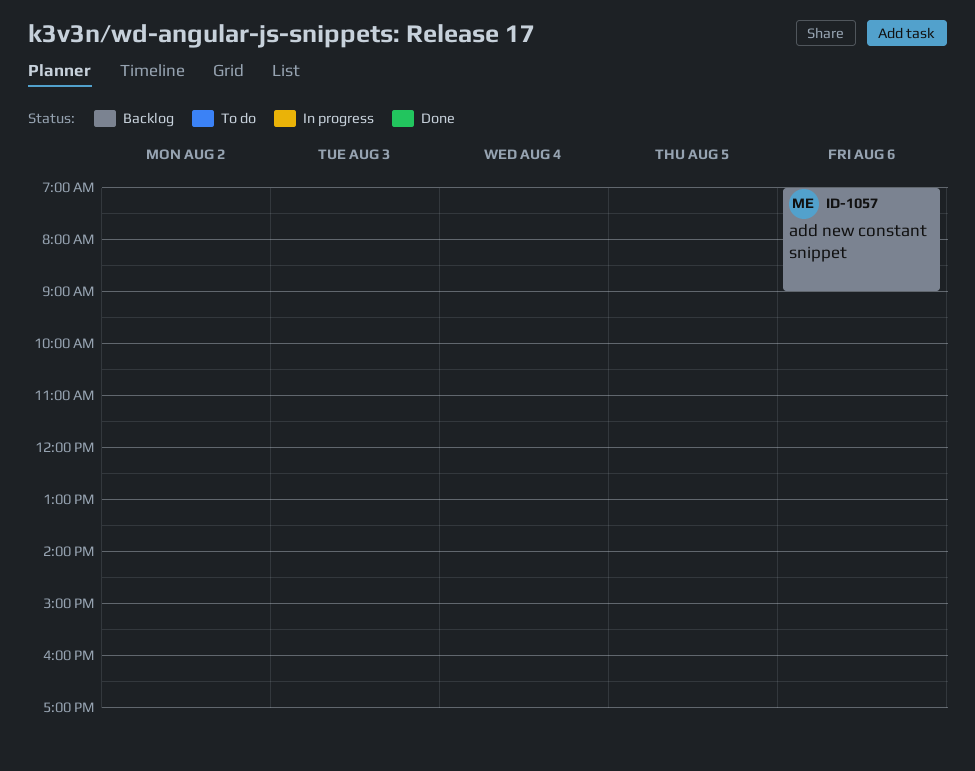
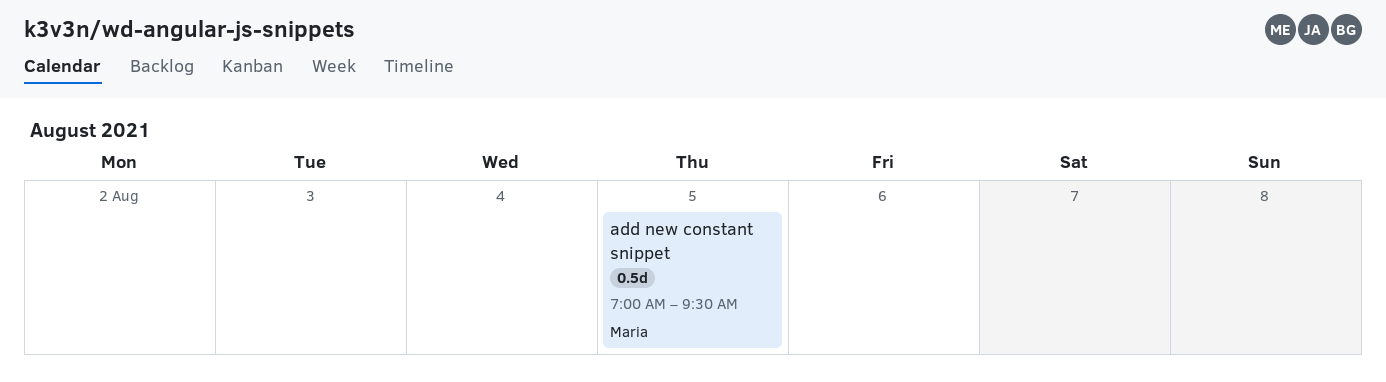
add new constant snippet, day: Aug 6 -> Aug 5
add new constant snippet, ends: 09:00 -> 09:30

